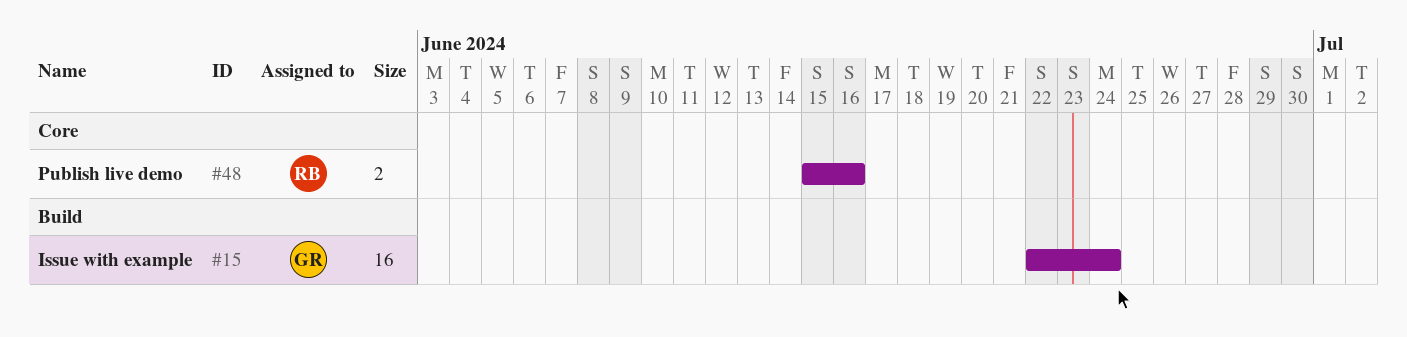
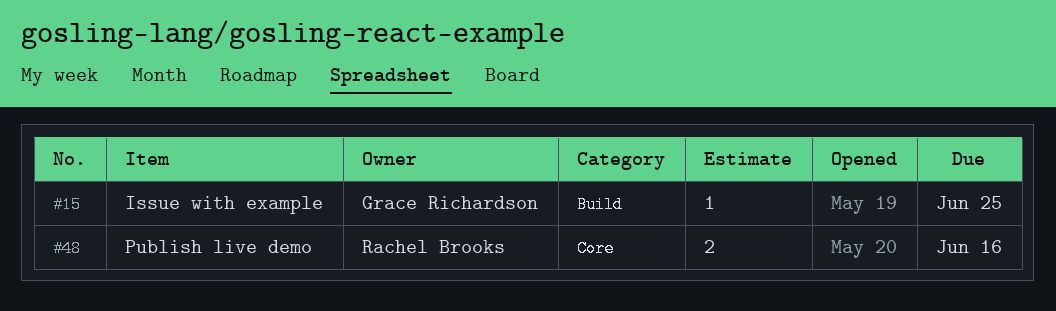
#15, estimate: 16 -> 1
#15, due: Jun 24 -> Jun 25

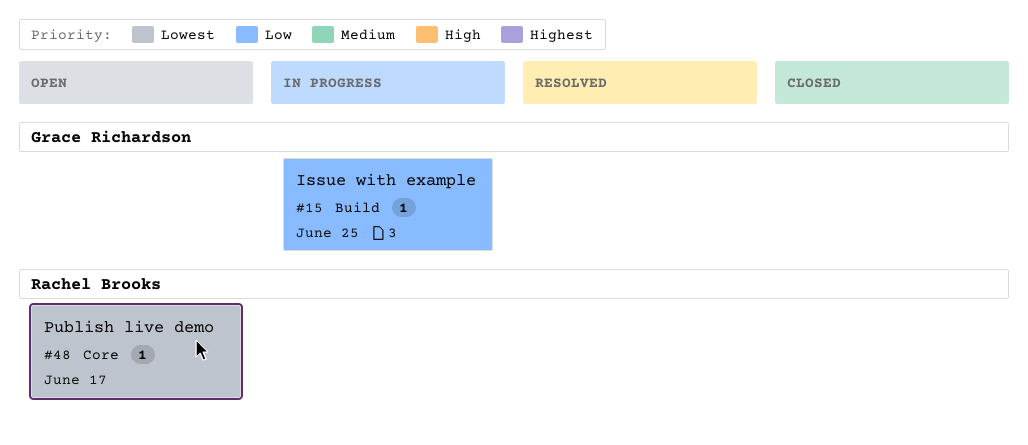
#48, estimate: 2 -> 1
#48, due: Jun 16 -> Jun 17

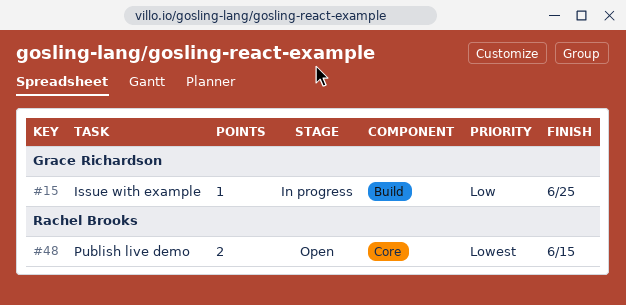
#48, estimate: 1 -> 2
#48, due: Jun 17 -> Jun 15

